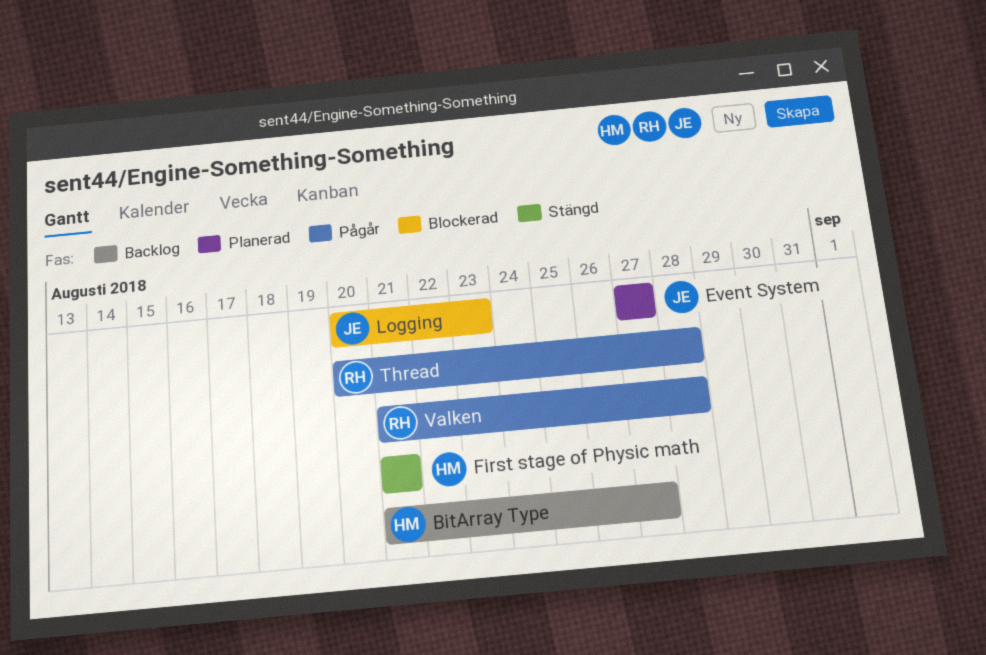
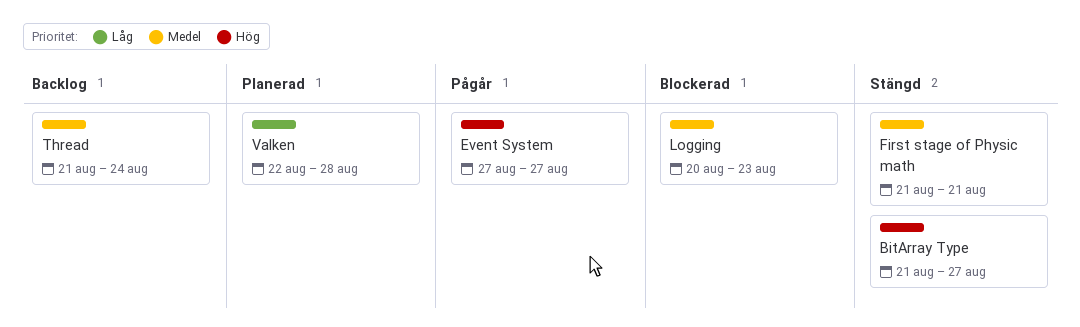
BitArray Type, status: Backlog -> Stängd
Event System, status: Planerad -> Pågår
Thread, status: Pågår -> Backlog
Thread, start: Aug 20 -> Aug 21
Thread, due: Aug 28 -> Aug 24
Valken, status: Pågår -> Planerad
Valken, start: Aug 21 -> Aug 22

